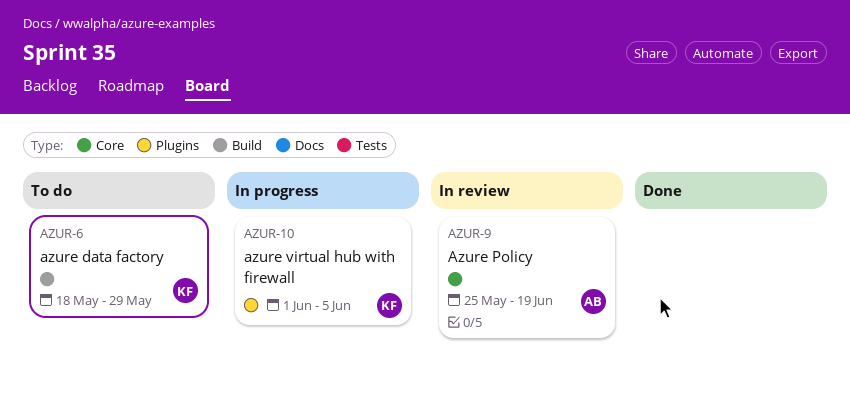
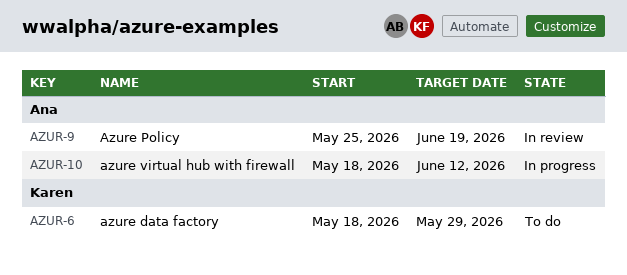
AZUR-10, owner: Karen -> Ana
AZUR-10, start: Jun 1 -> May 18
AZUR-10, due: Jun 5 -> Jun 12

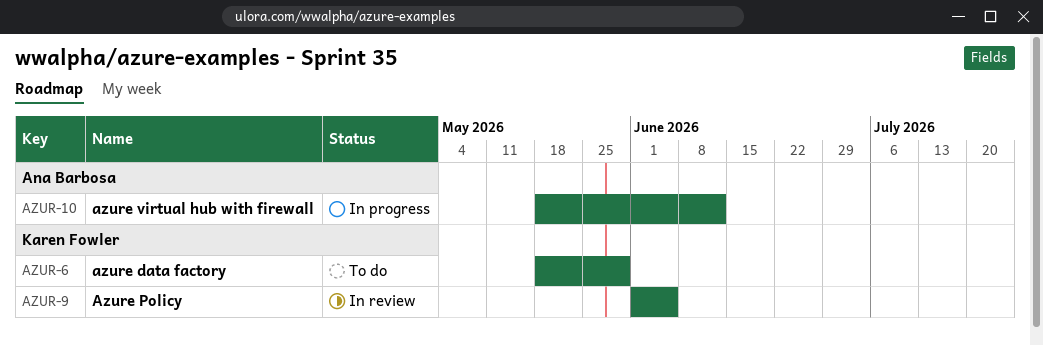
AZUR-9, owner: Ana Barbosa -> Karen Fowler
AZUR-9, start: May 25 -> Jun 1
AZUR-9, due: Jun 19 -> Jun 5

